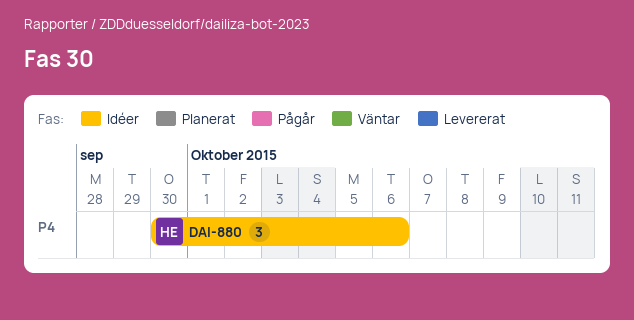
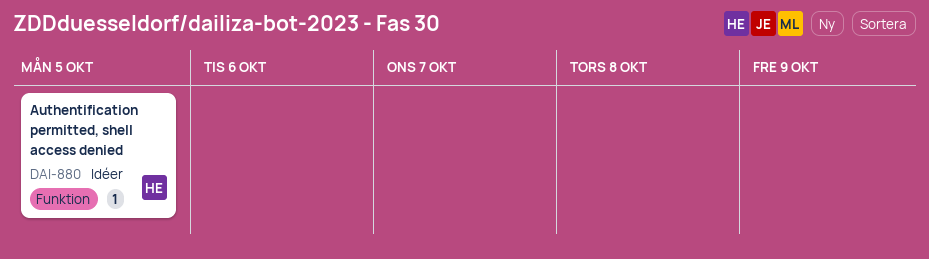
DAI-880, estimate: 3 -> 1
DAI-880, due: Oct 6 -> Oct 5

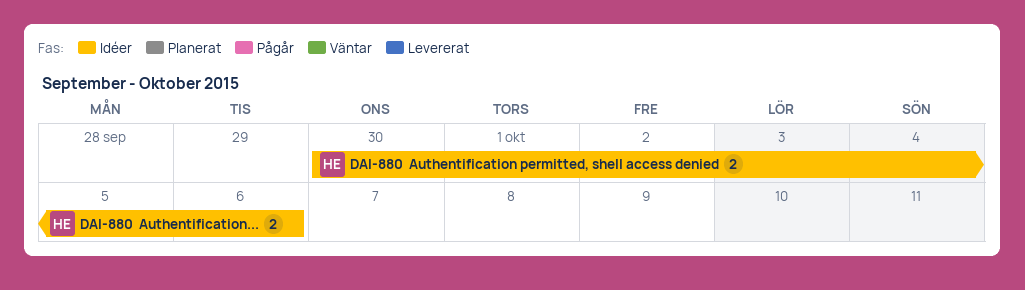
DAI-880, estimate: 1 -> 2
DAI-880, due: Oct 5 -> Oct 6

